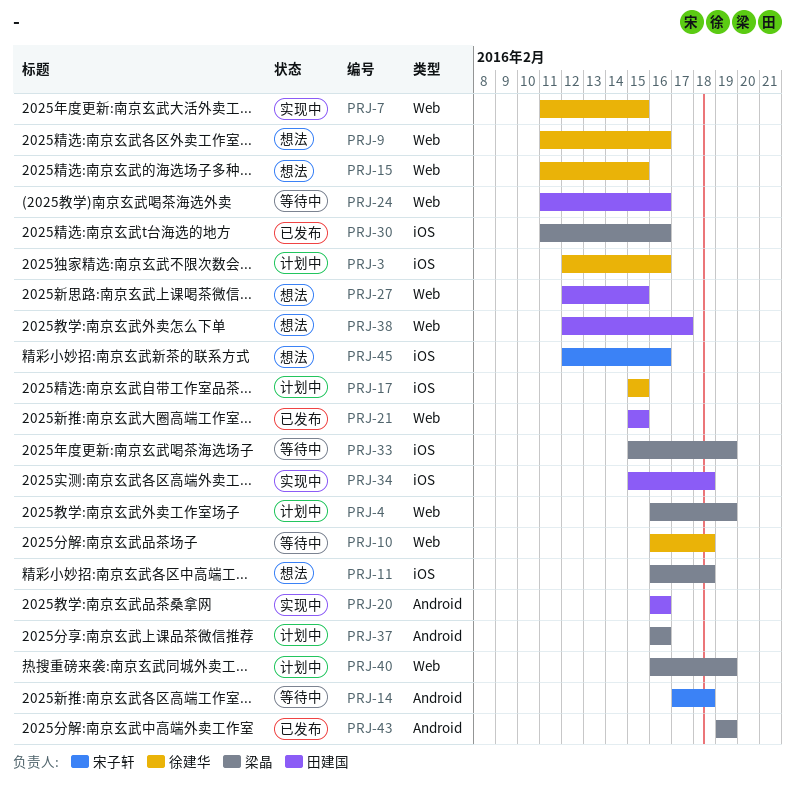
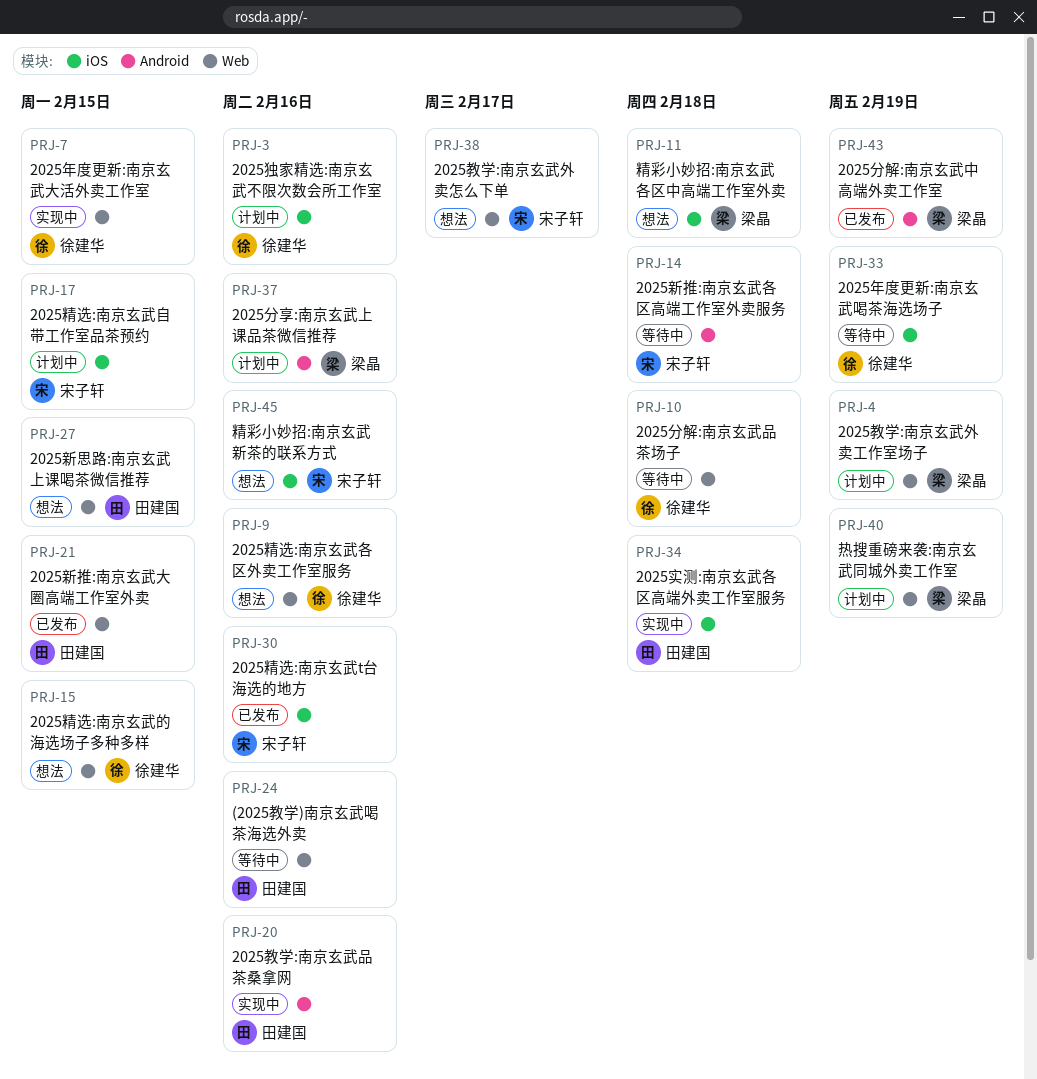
PRJ-17, owner: 徐建华 -> 宋子轩
PRJ-30, owner: 梁晶 -> 宋子轩
PRJ-33, owner: 梁晶 -> 徐建华
PRJ-38, owner: 田建国 -> 宋子轩

